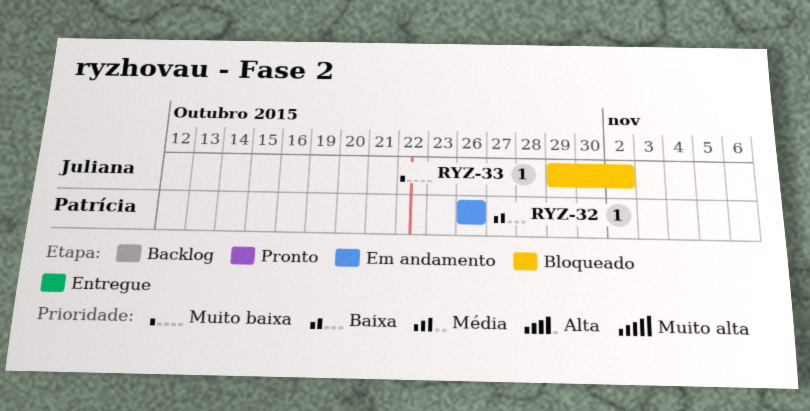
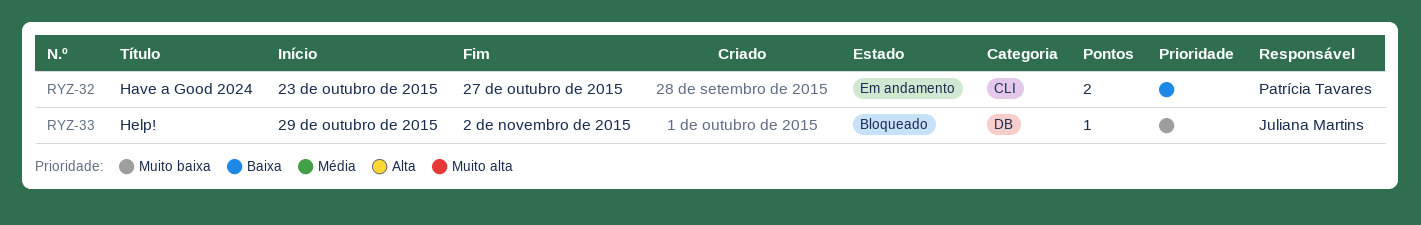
RYZ-32, estimate: 1 -> 2
RYZ-32, start: Oct 26 -> Oct 23
RYZ-32, due: Oct 26 -> Oct 27

